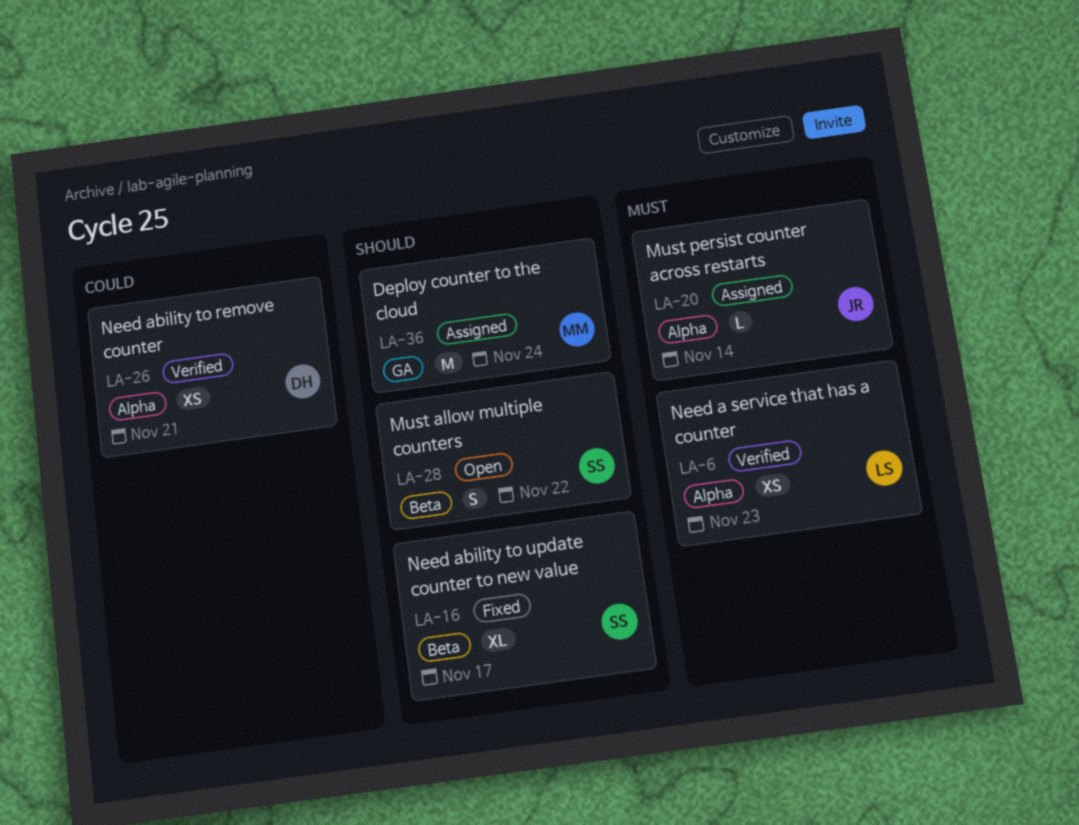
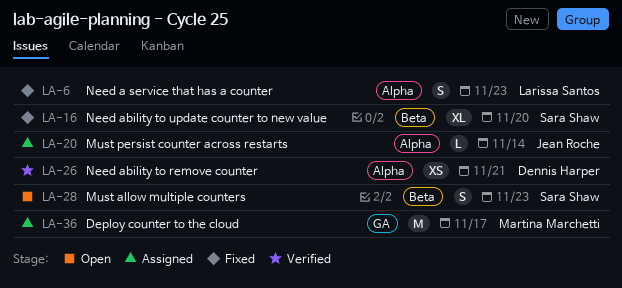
LA-6, status: Verified -> Fixed
LA-6, estimate: XS -> S
LA-16, due: Nov 17 -> Nov 20
LA-28, due: Nov 22 -> Nov 23
LA-36, due: Nov 24 -> Nov 17

